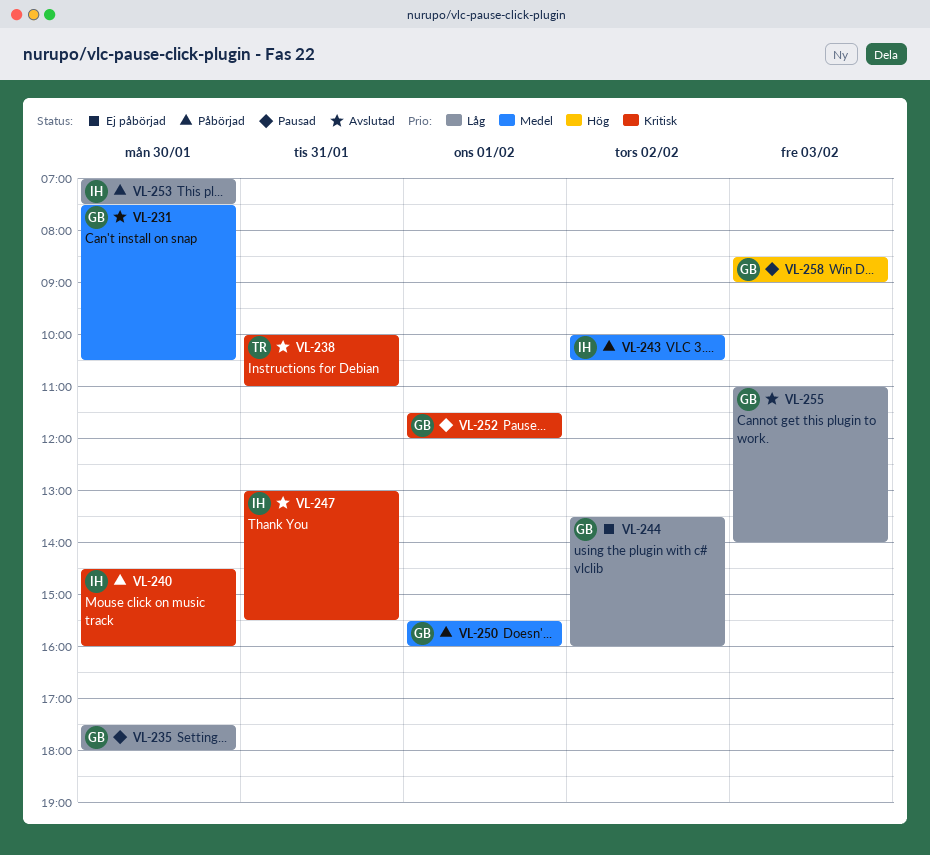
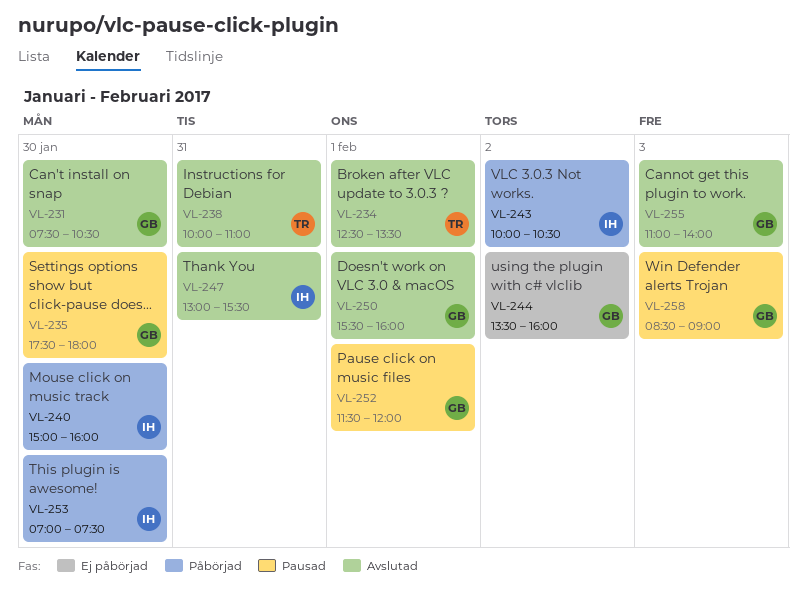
VL-234: none -> present
VL-240, begins: 14:30 -> 15:00
VL-250, status: Påbörjad -> Avslutad

